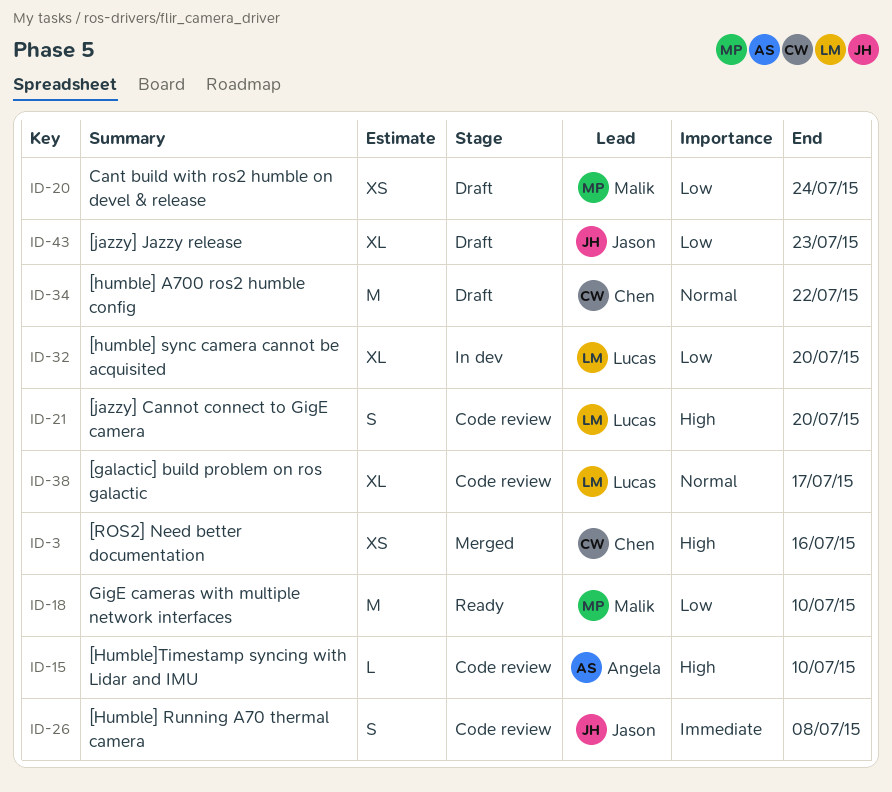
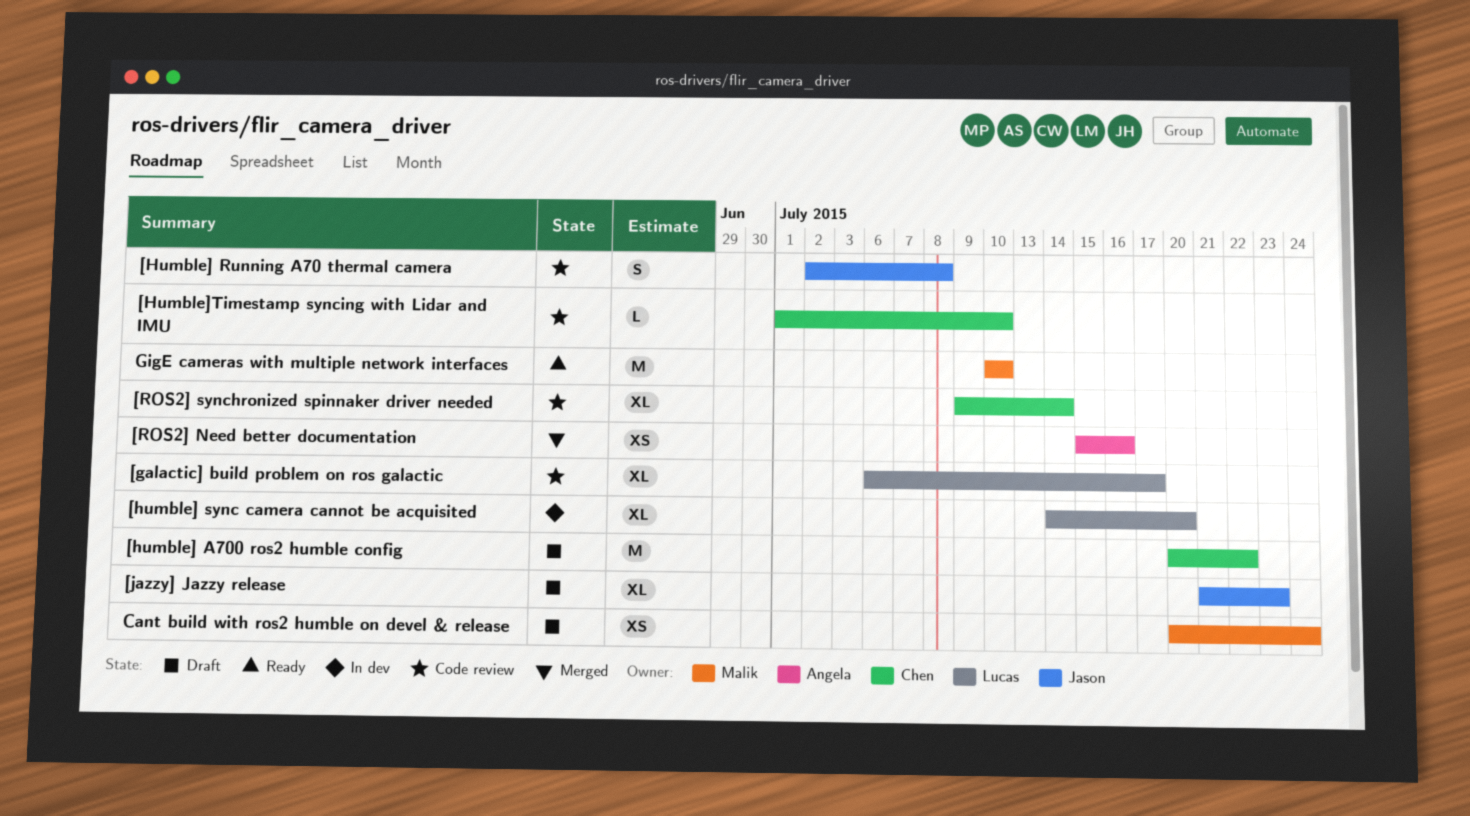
[Humble]Timestamp syncing with Lidar and IMU, owner: Angela -> Chen
[jazzy] Cannot connect to GigE camera: present -> none
[ROS2] Need better documentation, owner: Chen -> Angela
[ROS2] synchronized spinnaker driver needed: none -> present

